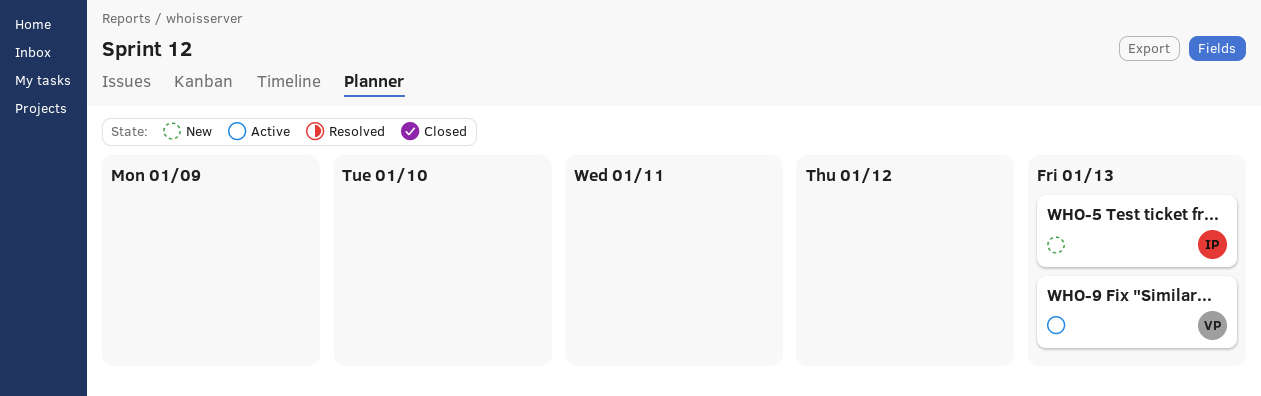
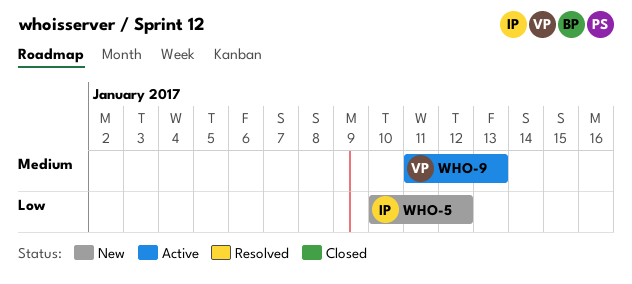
WHO-5, due: Jan 13 -> Jan 12

